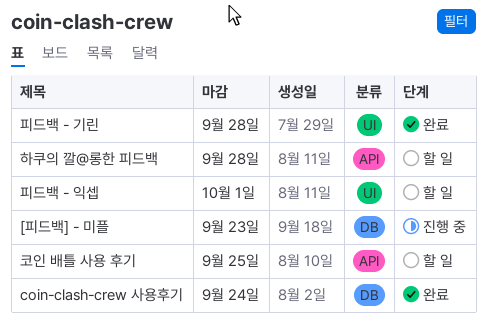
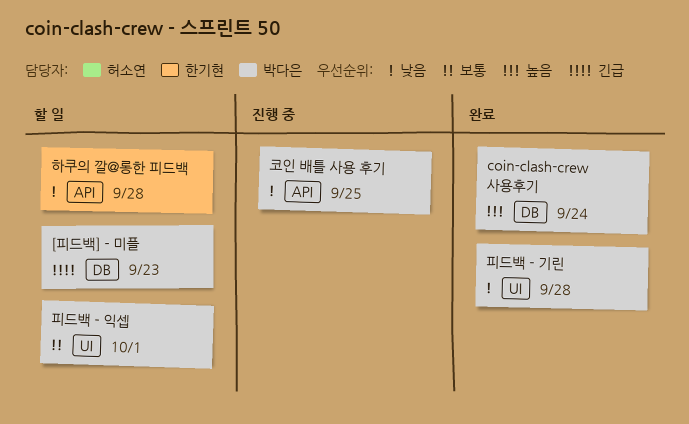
[피드백] - 미플, status: 진행 중 -> 할 일
코인 배틀 사용 후기, status: 할 일 -> 진행 중

